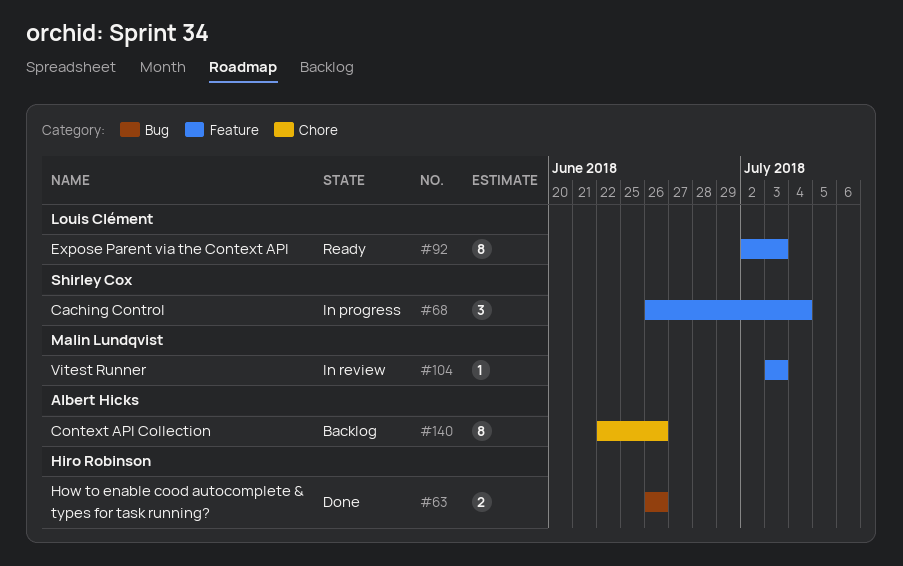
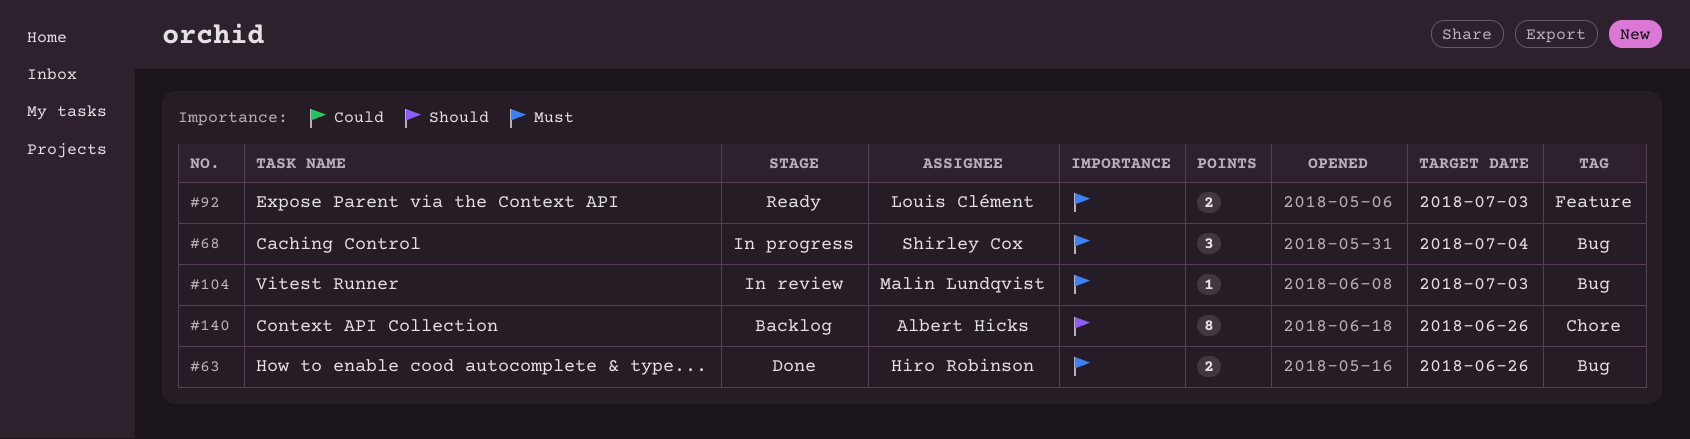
#68, label: Feature -> Bug
#92, estimate: 8 -> 2
#104, label: Feature -> Bug

